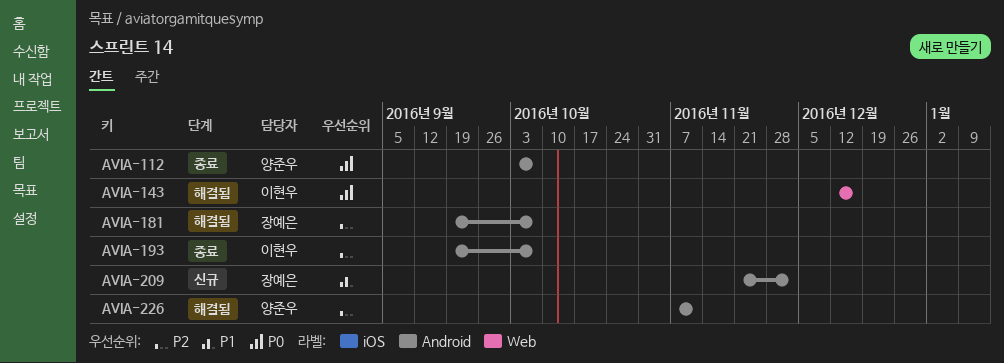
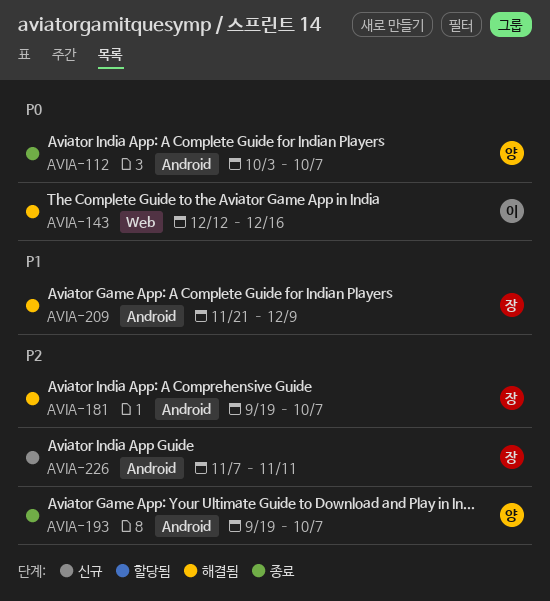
AVIA-193, owner: 이현우 -> 양준우
AVIA-209, status: 신규 -> 해결됨
AVIA-209, due: Dec 2 -> Dec 9
AVIA-226, status: 해결됨 -> 신규
AVIA-226, owner: 양준우 -> 장예은

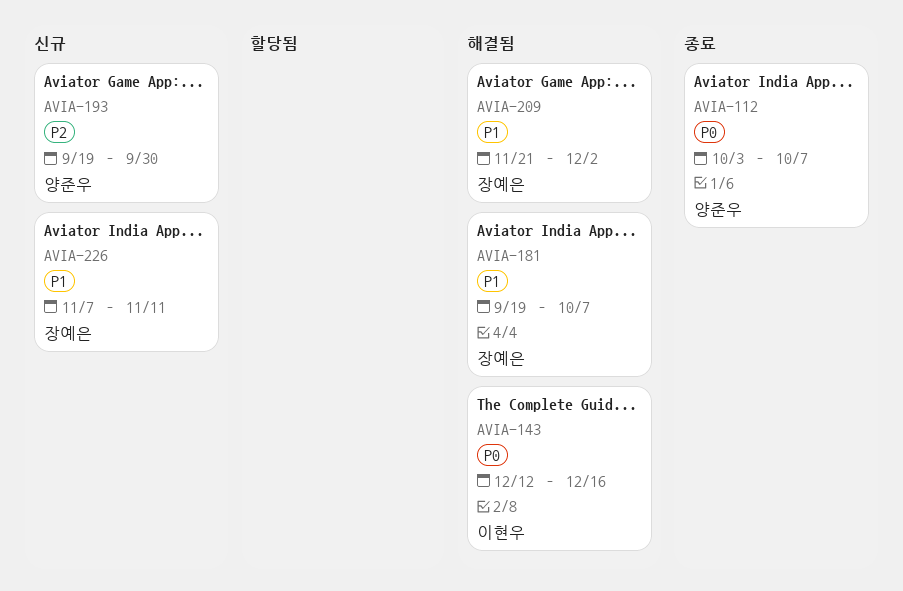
AVIA-181, priority: P2 -> P1
AVIA-193, status: 종료 -> 신규
AVIA-193, due: Oct 7 -> Sep 30
AVIA-209, due: Dec 9 -> Dec 2
AVIA-226, priority: P2 -> P1

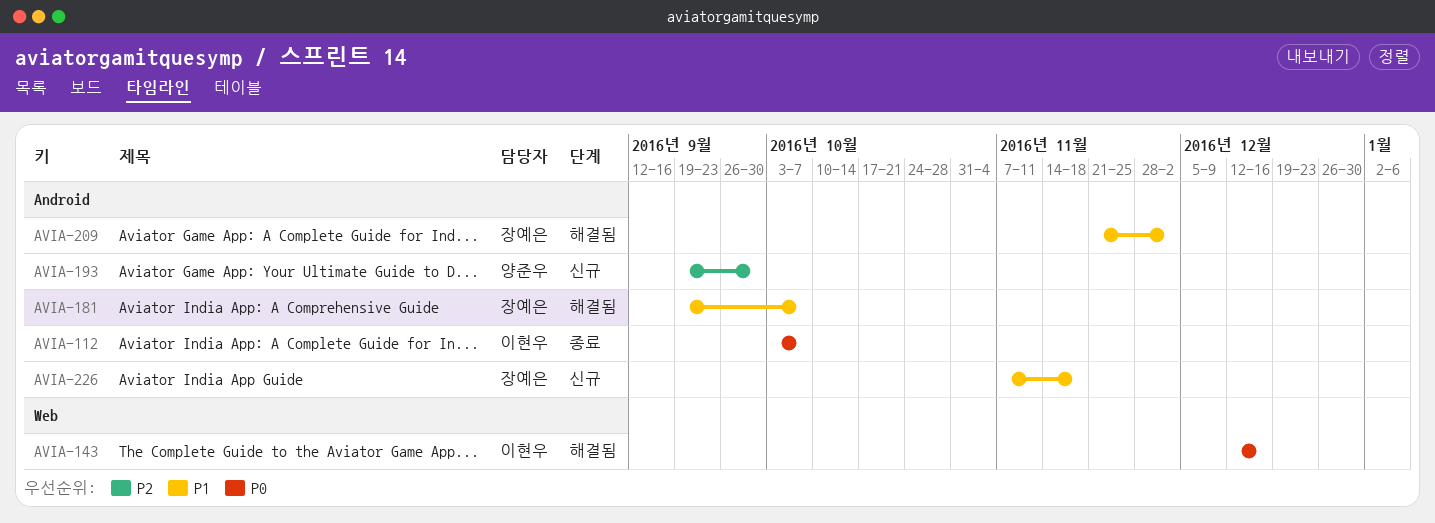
AVIA-112, owner: 양준우 -> 이현우
AVIA-226, due: Nov 11 -> Nov 18

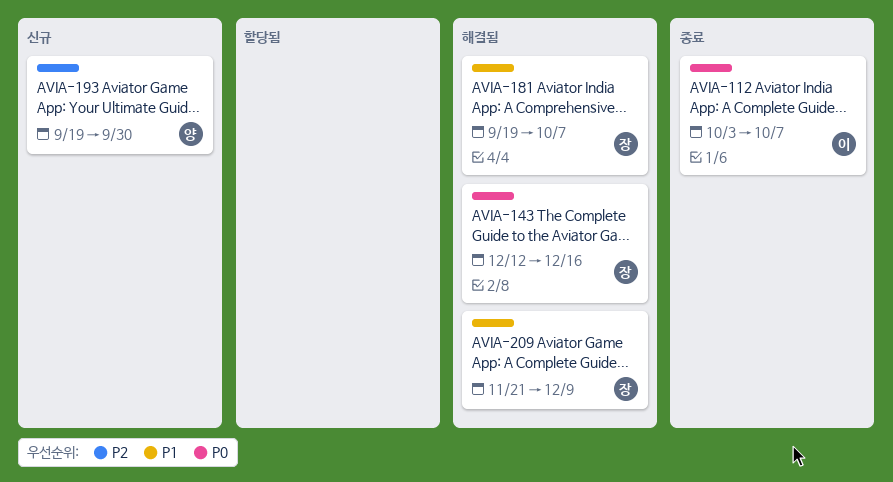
AVIA-143, owner: 이현우 -> 장예은
AVIA-209, due: Dec 2 -> Dec 9
AVIA-226: present -> none

